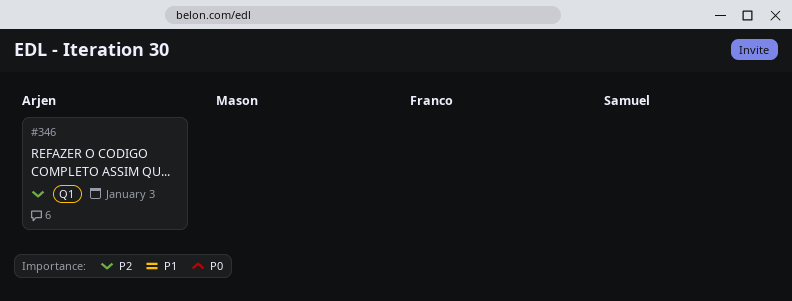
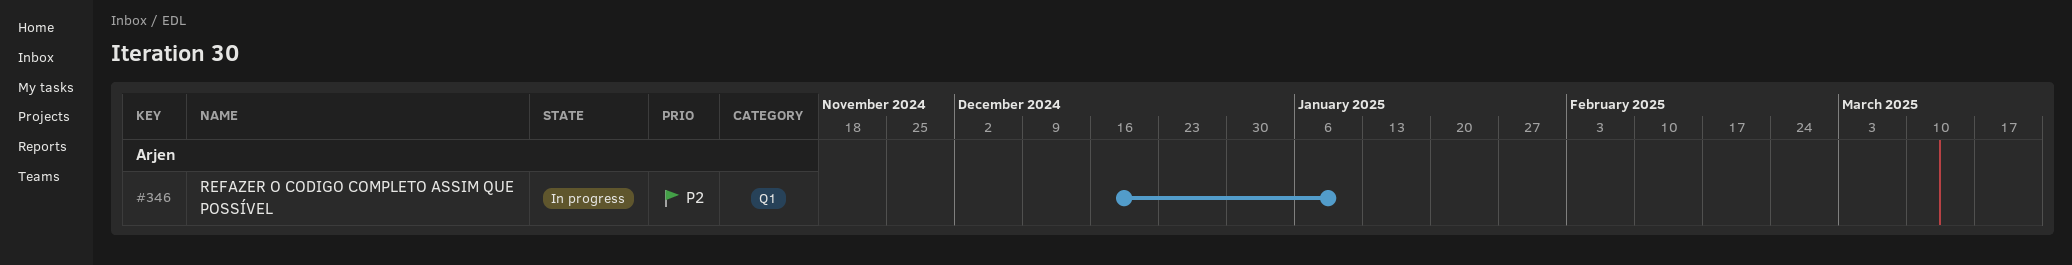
#346, due: Jan 3 -> Jan 10

